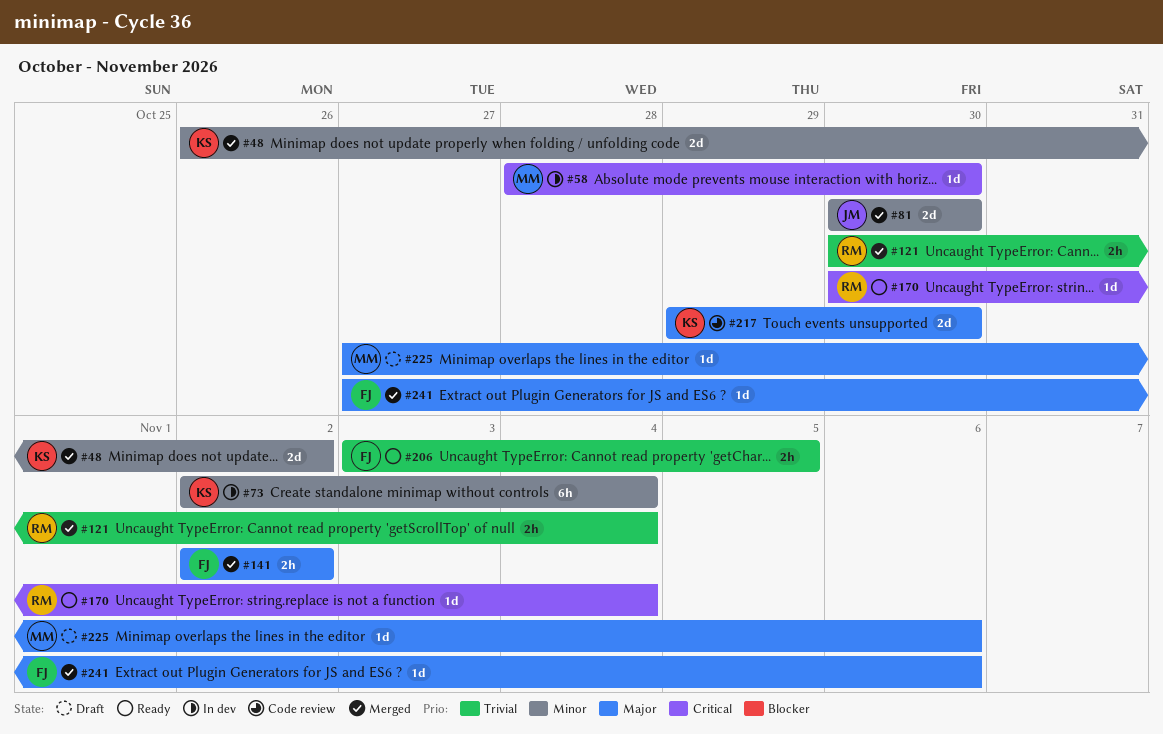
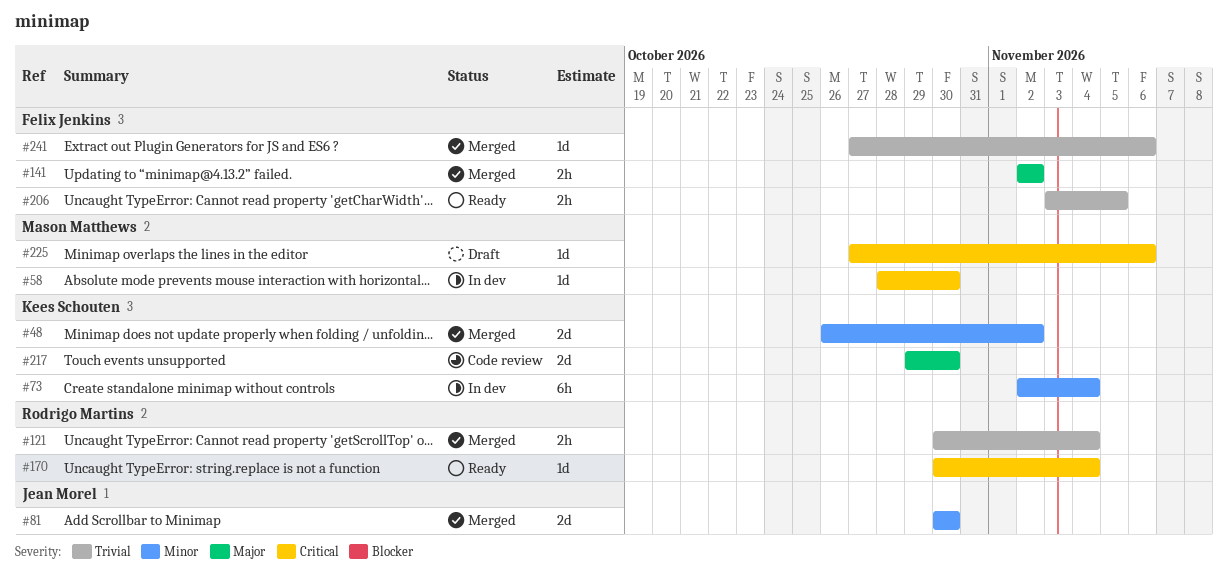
#225, priority: Major -> Critical
#241, priority: Major -> Trivial

